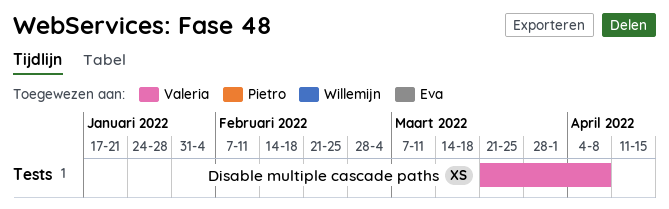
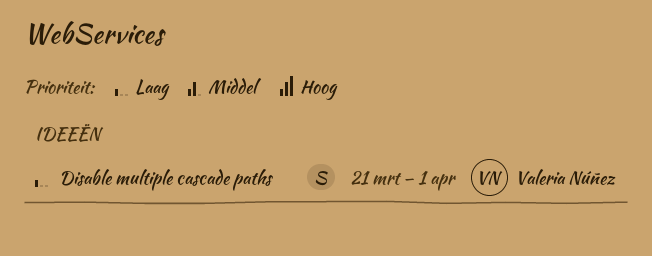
Disable multiple cascade paths, estimate: XS -> S
Disable multiple cascade paths, due: Apr 8 -> Apr 1

